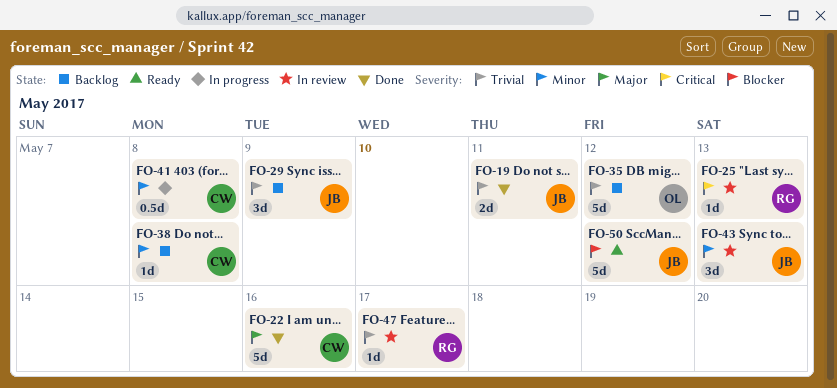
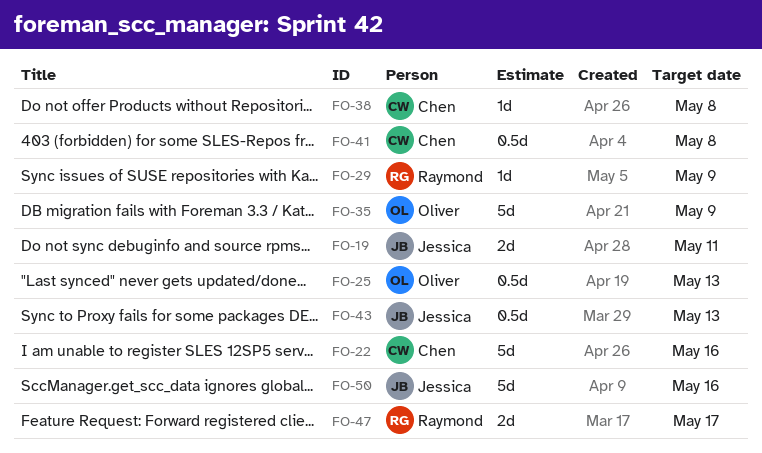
FO-25, owner: Raymond -> Oliver
FO-25, estimate: 1d -> 0.5d
FO-29, owner: Jessica -> Raymond
FO-29, estimate: 3d -> 1d
FO-35, due: May 12 -> May 9
FO-43, estimate: 3d -> 0.5d
FO-47, estimate: 1d -> 2d
FO-50, due: May 12 -> May 16

